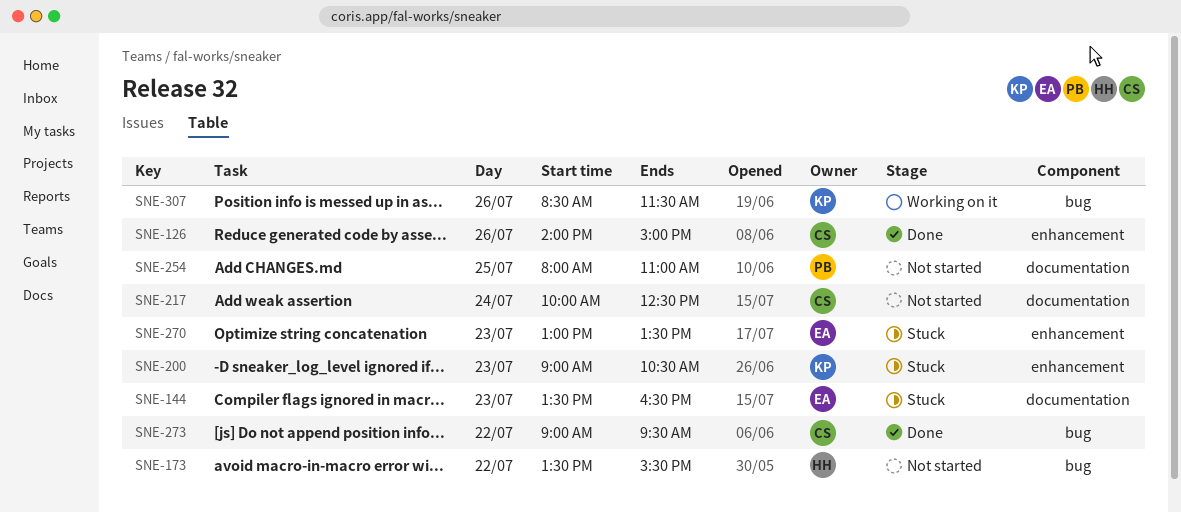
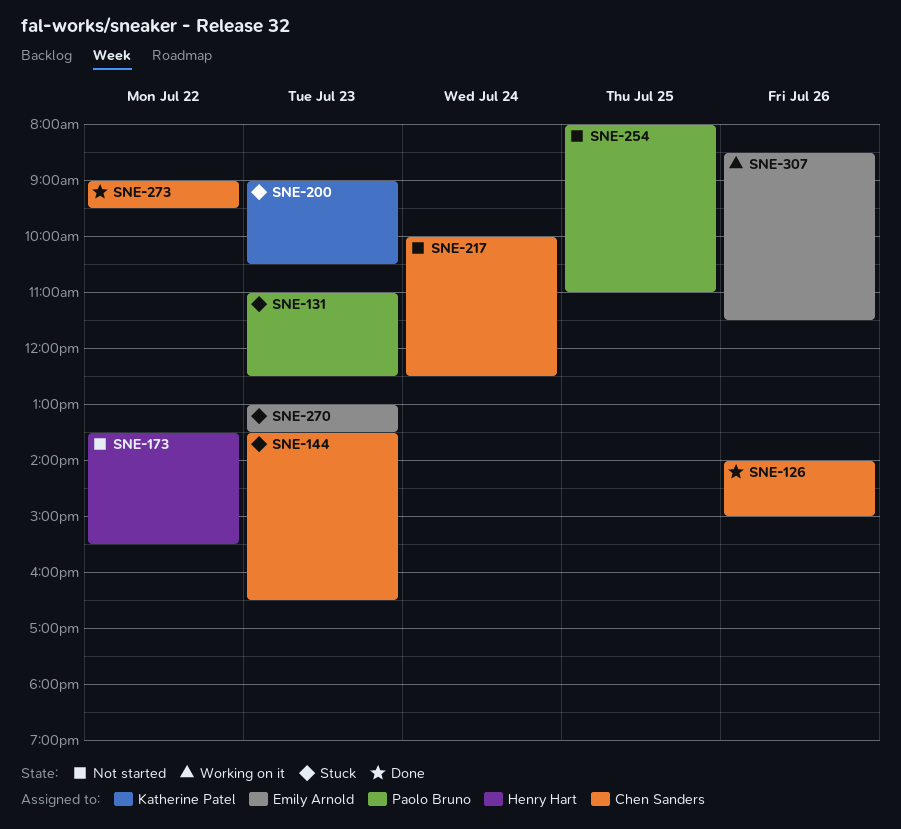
SNE-131: none -> present
SNE-144, owner: Emily Arnold -> Chen Sanders
SNE-307, owner: Katherine Patel -> Emily Arnold

